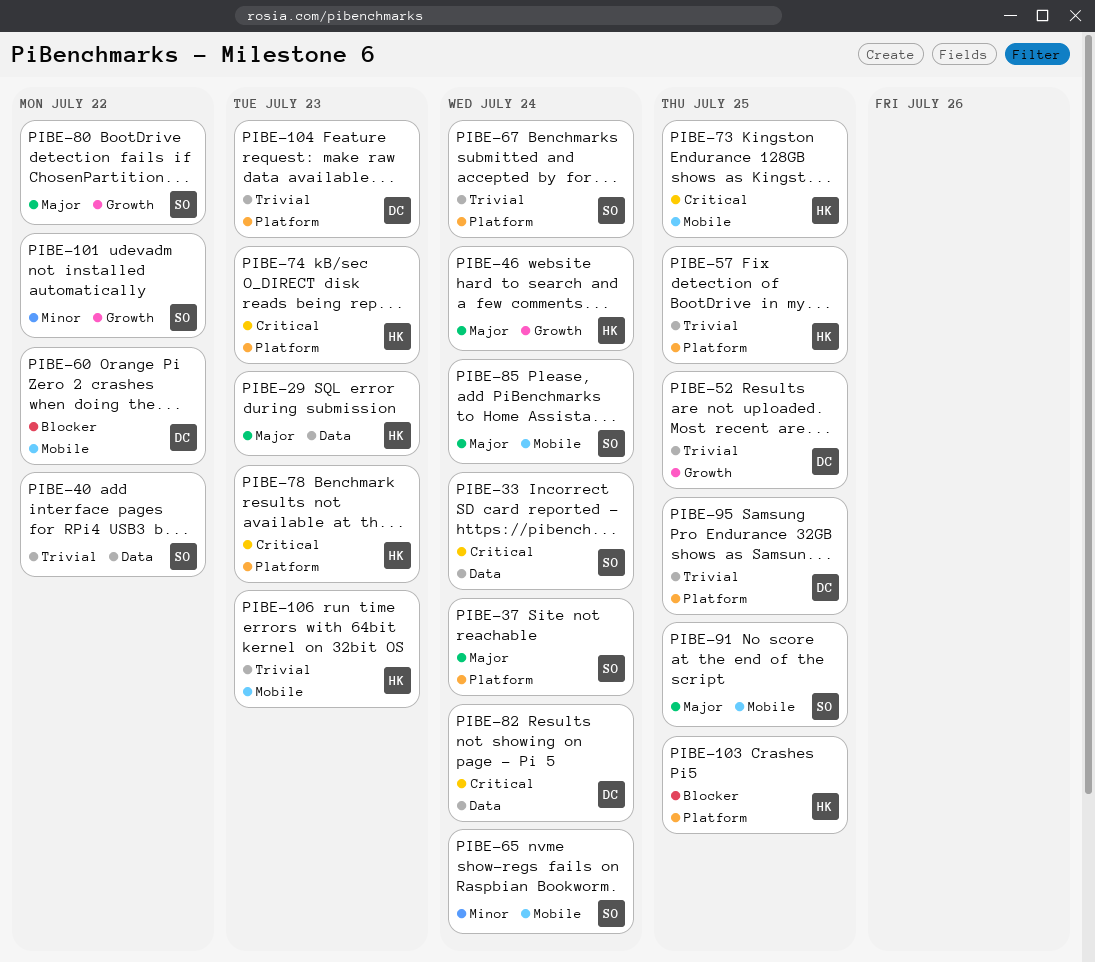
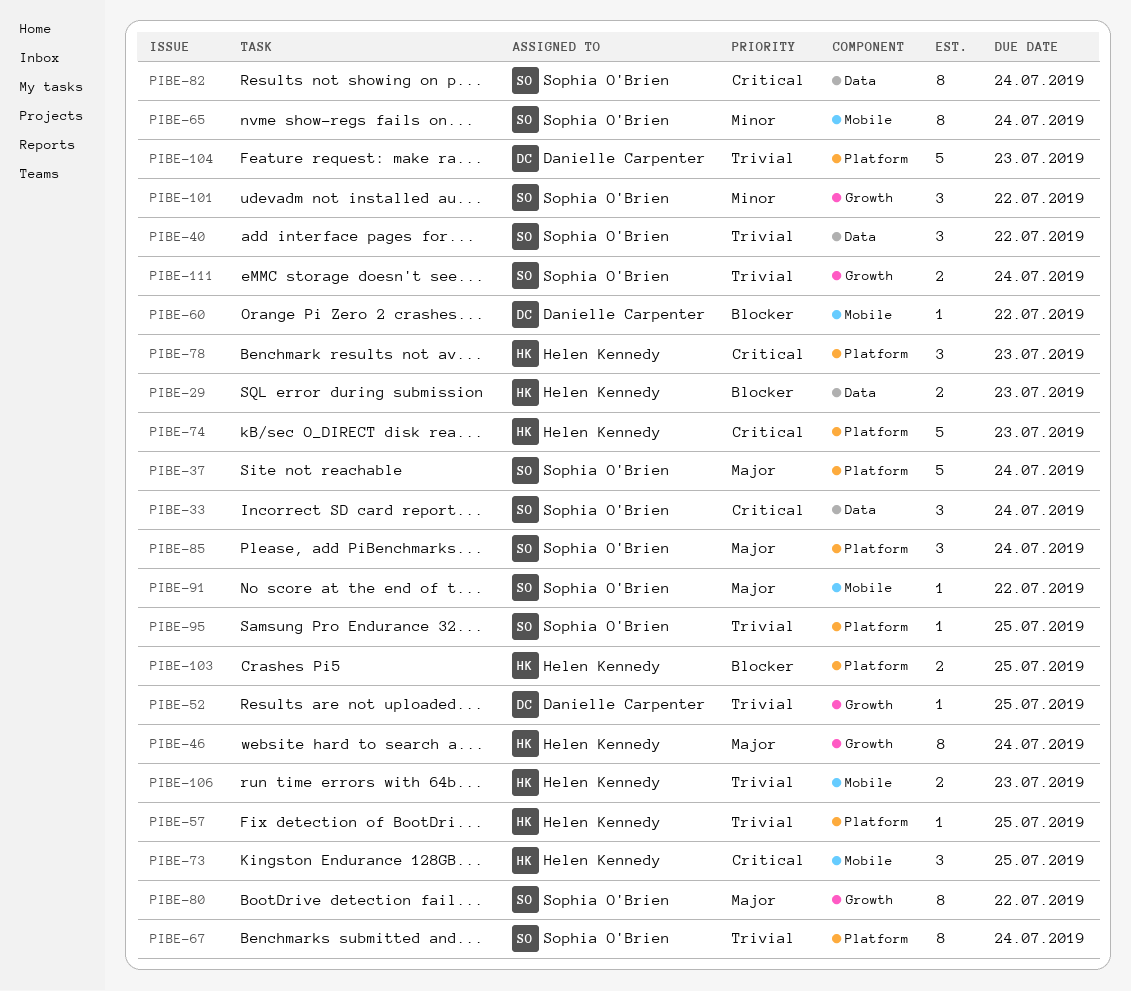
PIBE-29, priority: Major -> Blocker
PIBE-82, owner: Danielle Carpenter -> Sophia O'Brien
PIBE-85, label: Mobile -> Platform
PIBE-91, due: Jul 25 -> Jul 22
PIBE-95, owner: Danielle Carpenter -> Sophia O'Brien
PIBE-111: none -> present

